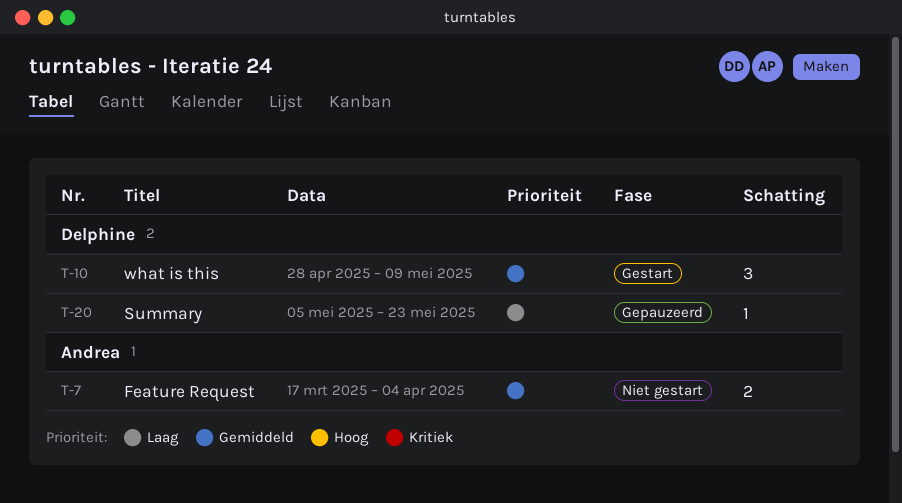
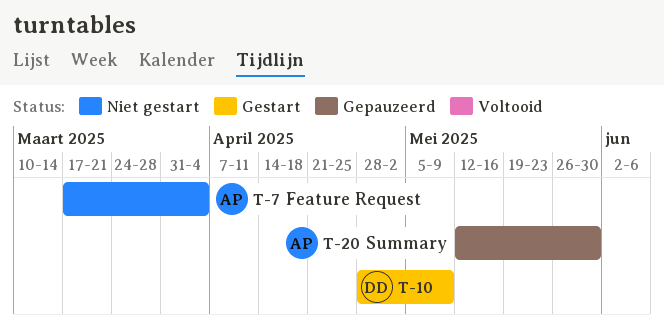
T-20, owner: Delphine -> Andrea
T-20, start: May 5 -> May 12
T-20, due: May 23 -> May 30

